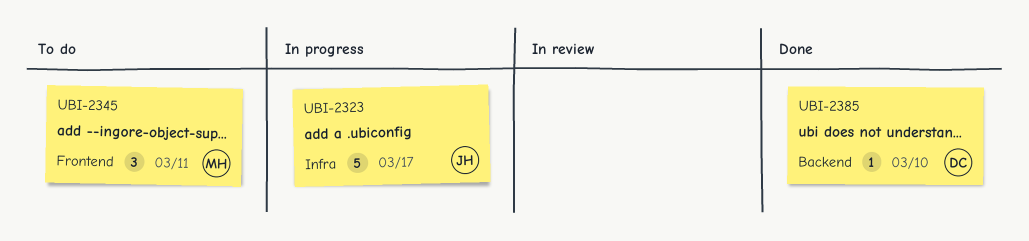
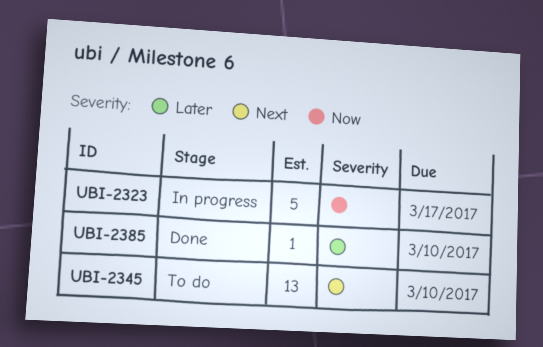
UBI-2345, estimate: 3 -> 13
UBI-2345, due: Mar 11 -> Mar 10

